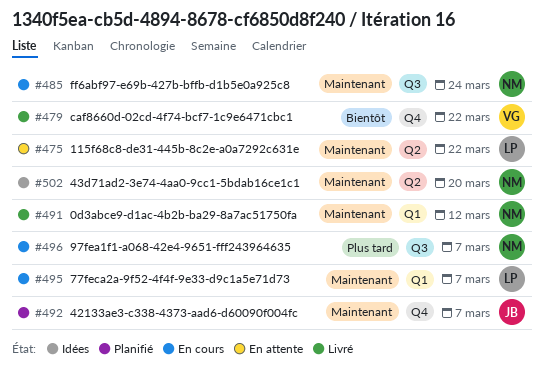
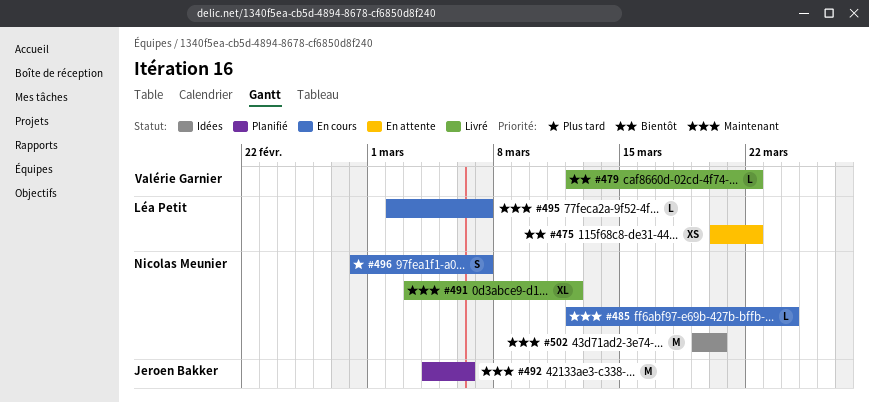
#475, priority: Maintenant -> Bientôt
#492, due: Mar 7 -> Mar 6

